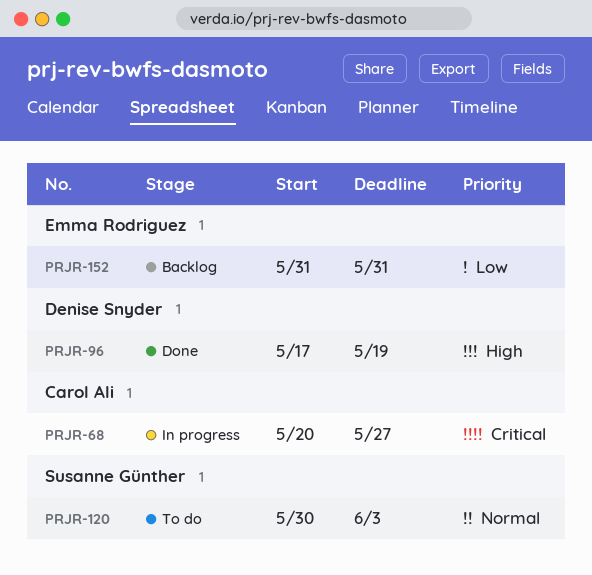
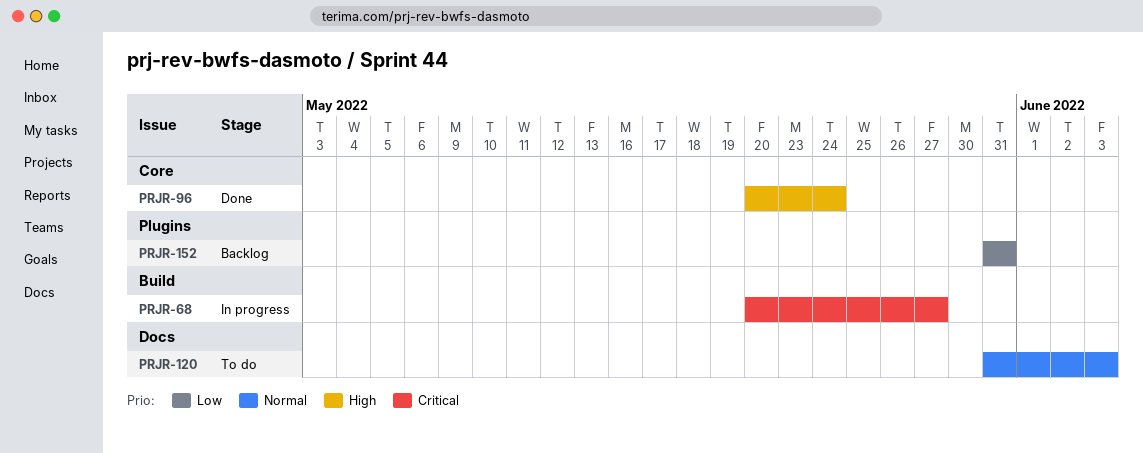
PRJR-96, start: May 17 -> May 20
PRJR-96, due: May 19 -> May 24
PRJR-120, start: May 30 -> May 31

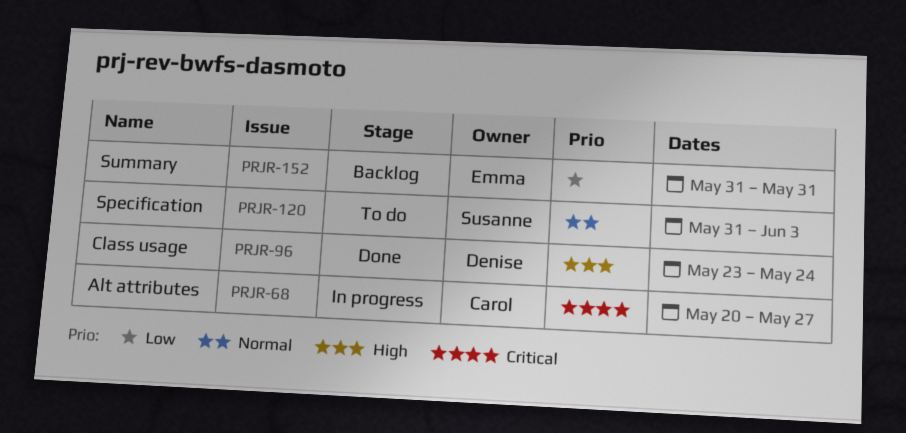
PRJR-96, start: May 20 -> May 23

